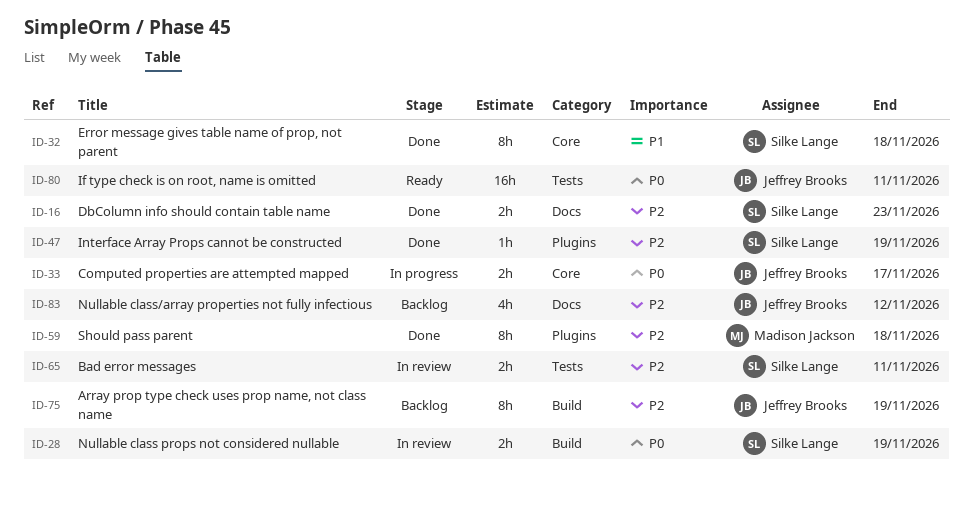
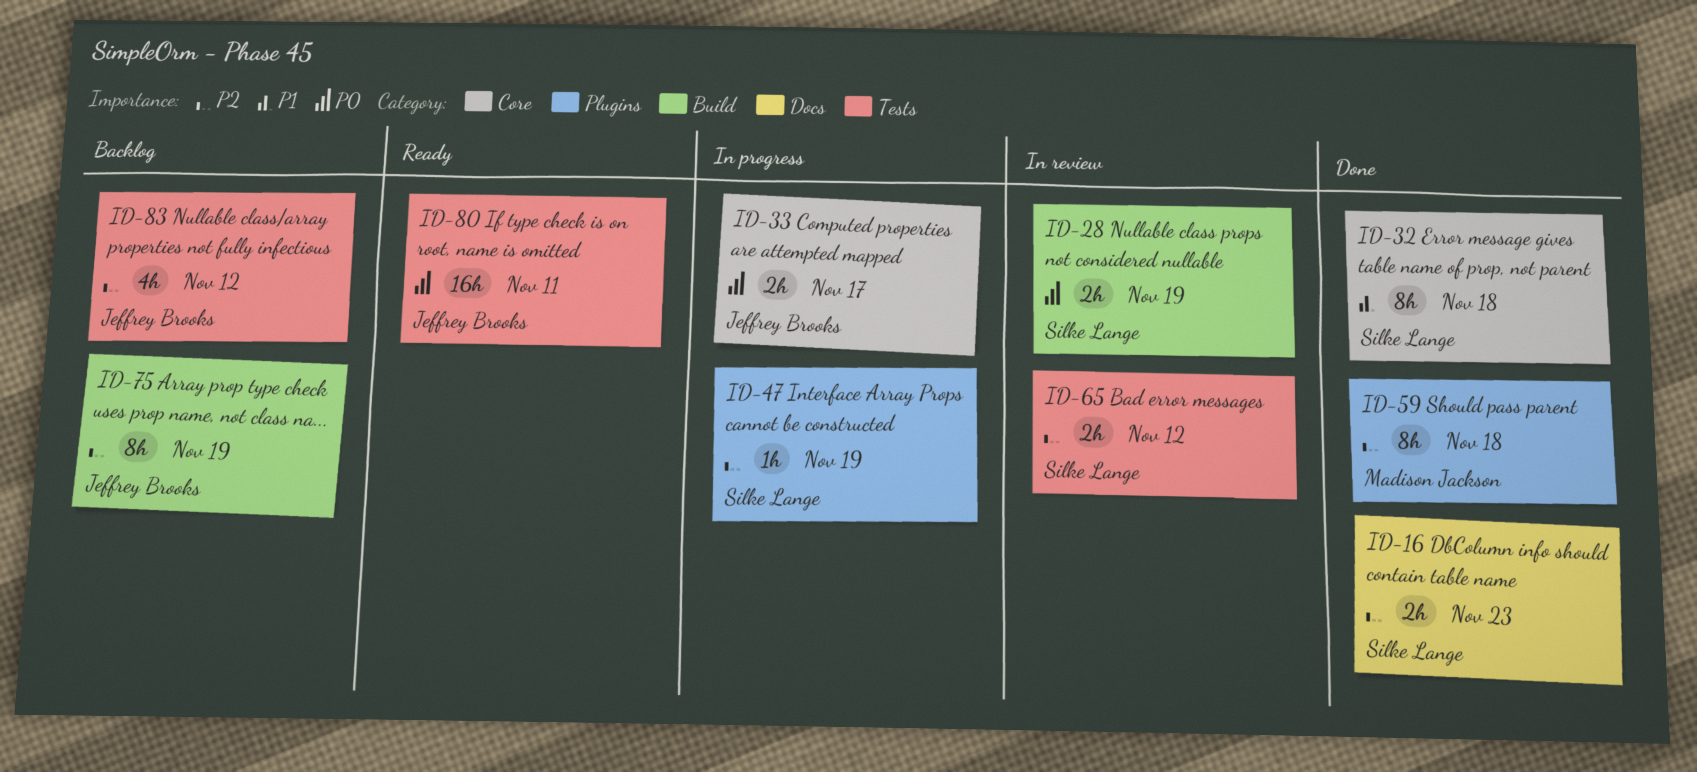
ID-47, status: Done -> In progress
ID-65, due: Nov 11 -> Nov 12
ID-83, label: Docs -> Tests

